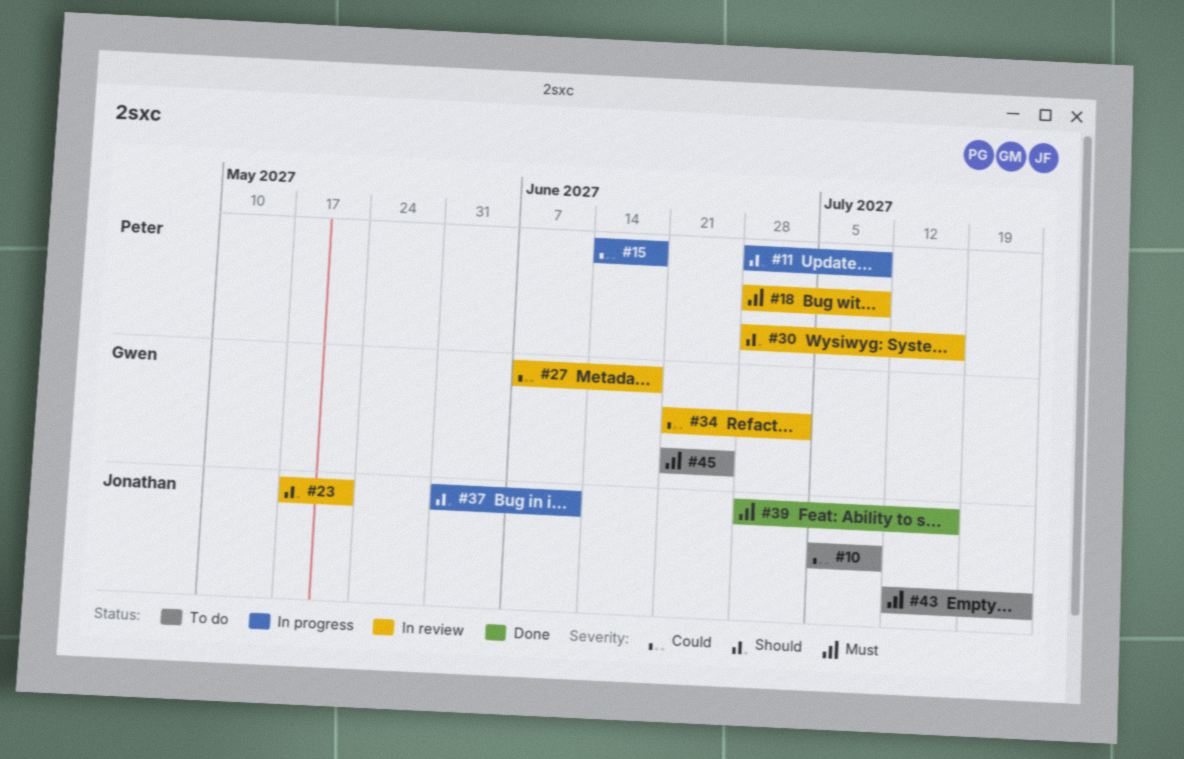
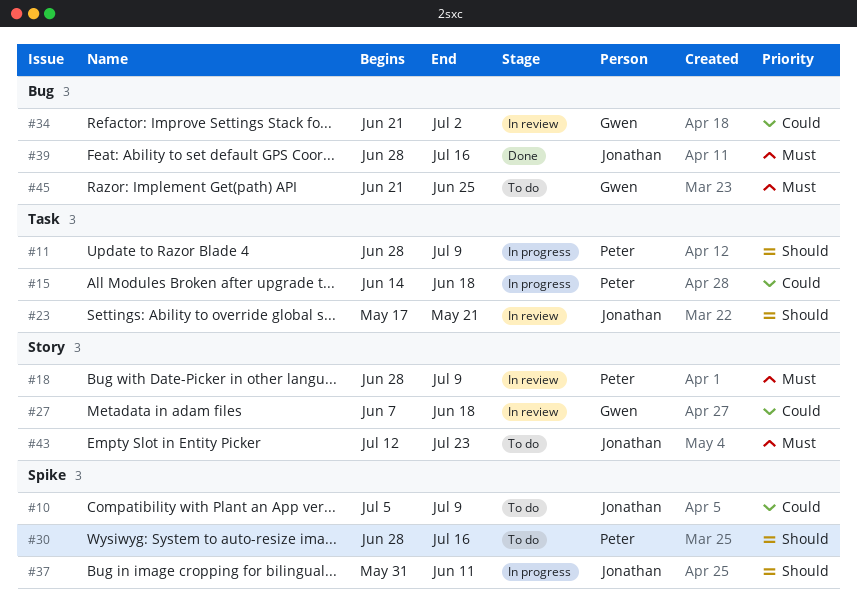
#30, status: In review -> To do

